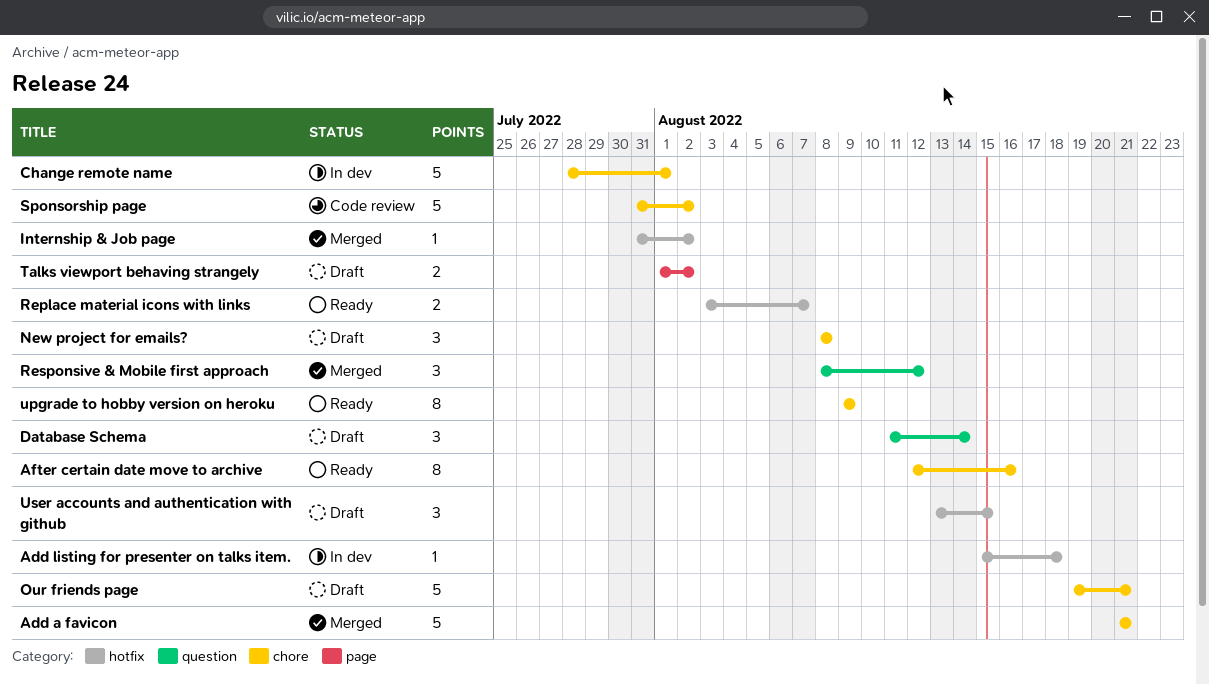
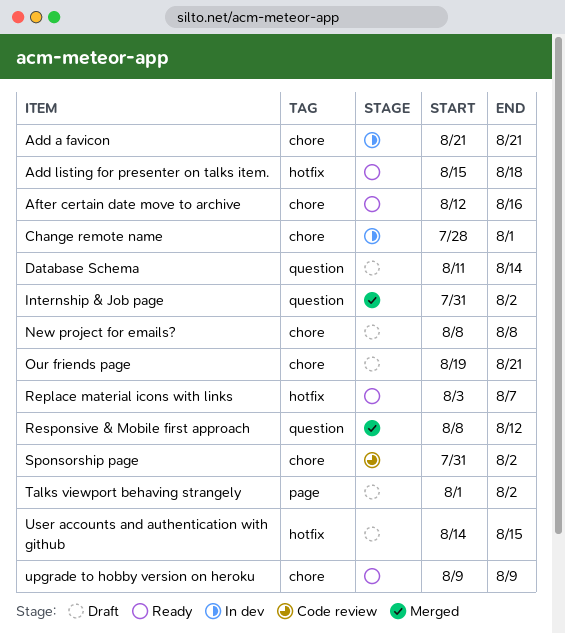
Add a favicon, status: Merged -> In dev
Add listing for presenter on talks item., status: In dev -> Ready
Internship & Job page, label: hotfix -> question
User accounts and authentication with github, start: Aug 13 -> Aug 14

